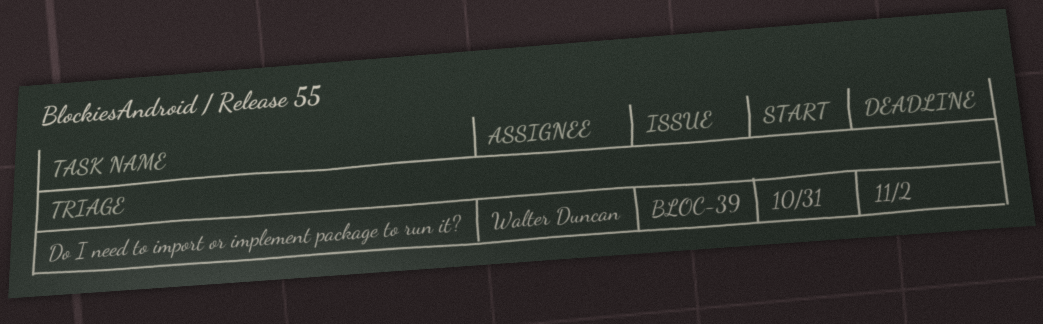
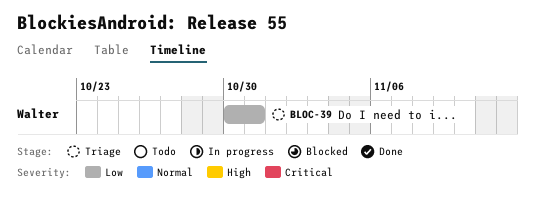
BLOC-39, start: Oct 31 -> Oct 30
BLOC-39, due: Nov 2 -> Oct 31

